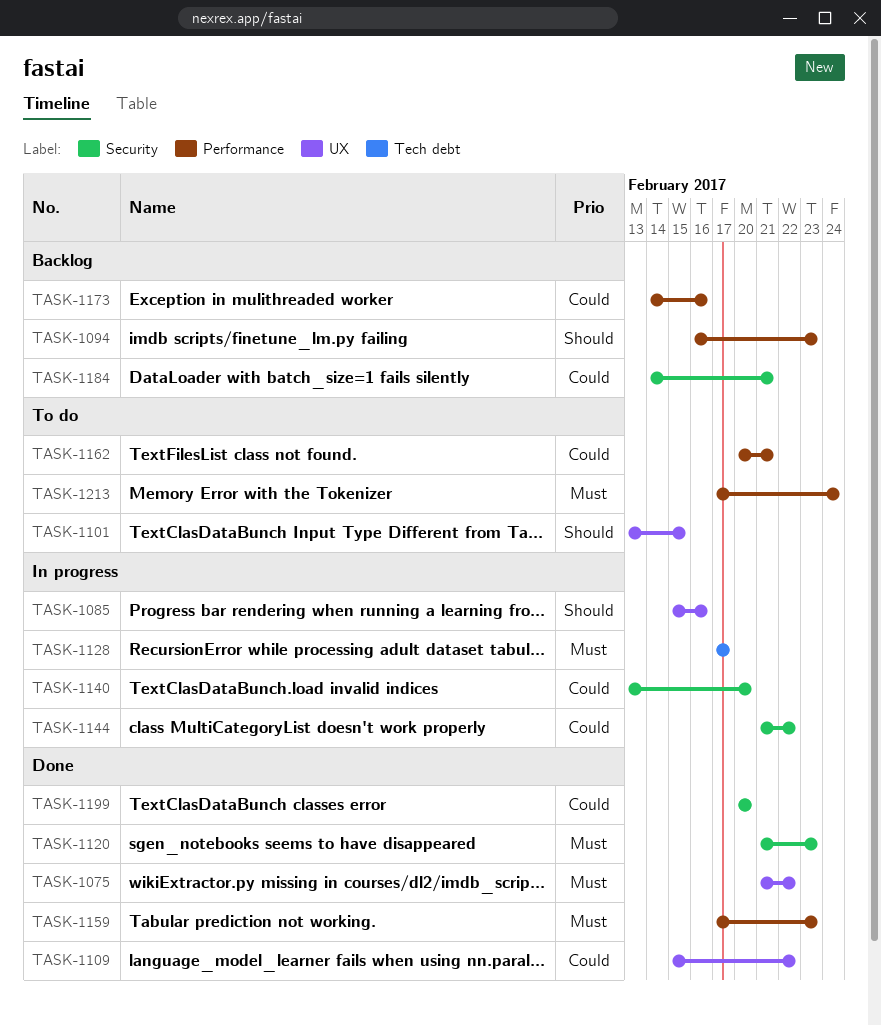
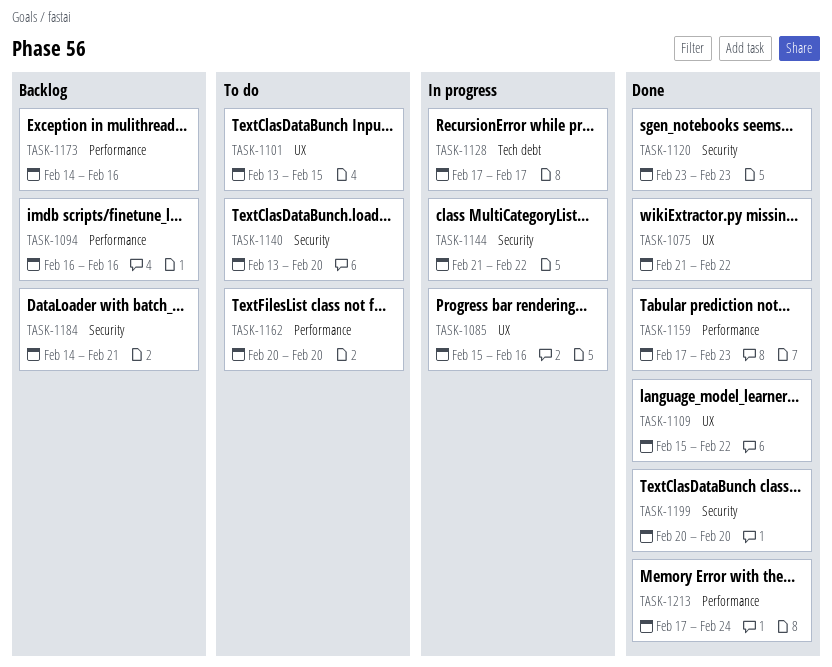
TASK-1094, due: Feb 23 -> Feb 16
TASK-1120, start: Feb 21 -> Feb 23
TASK-1140, status: In progress -> To do
TASK-1162, due: Feb 21 -> Feb 20
TASK-1213, status: To do -> Done

